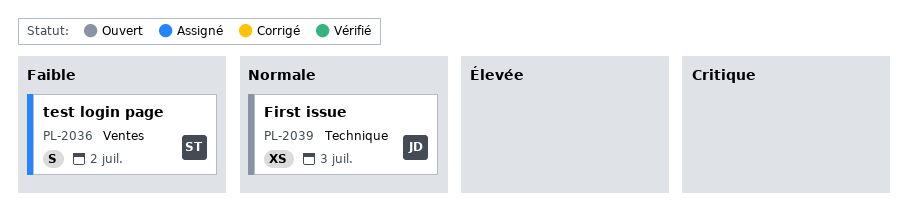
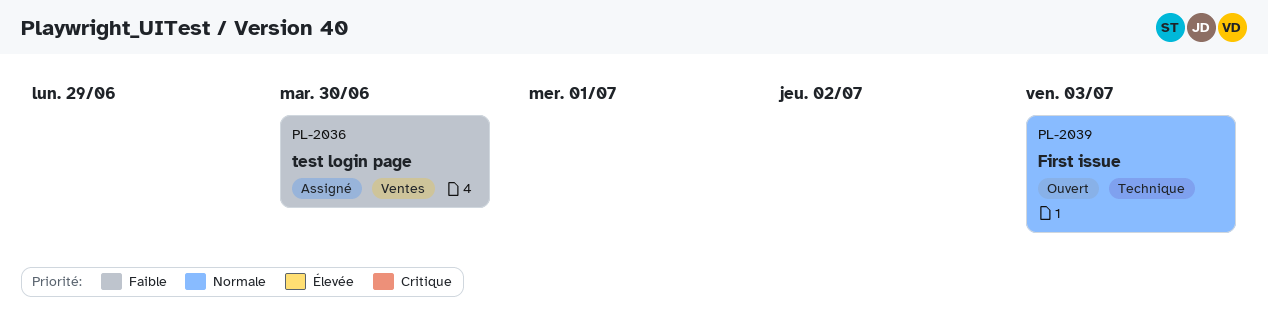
PL-2036, due: Jul 2 -> Jun 30

